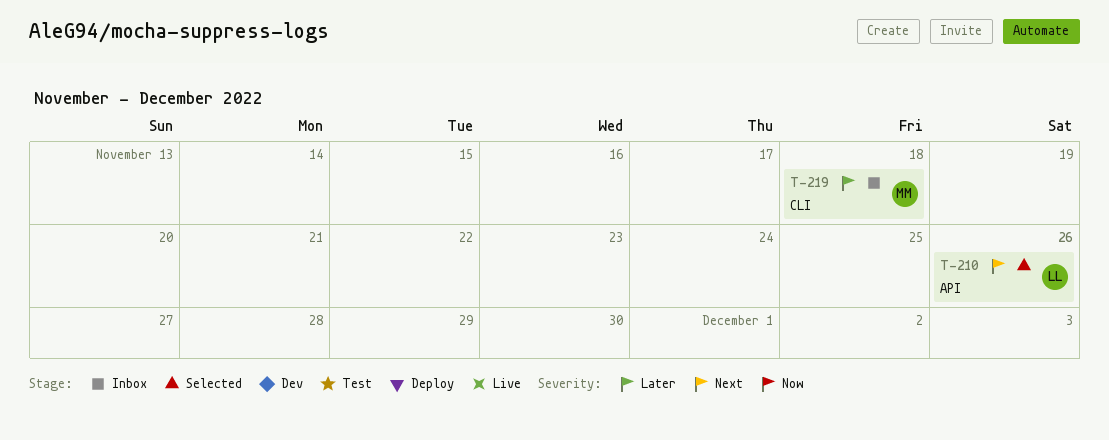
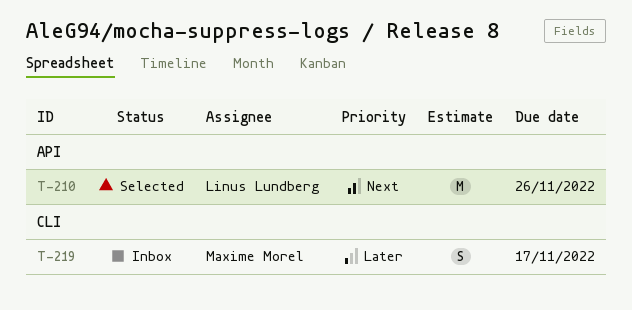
T-219, due: Nov 18 -> Nov 17

